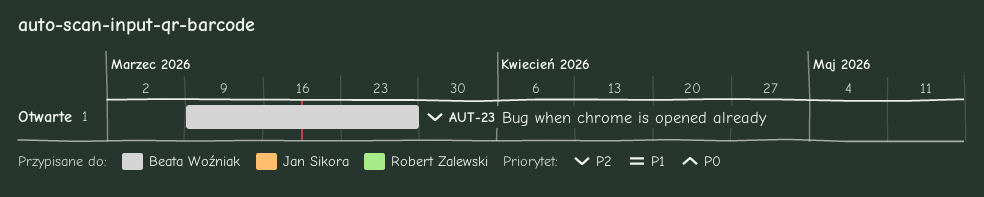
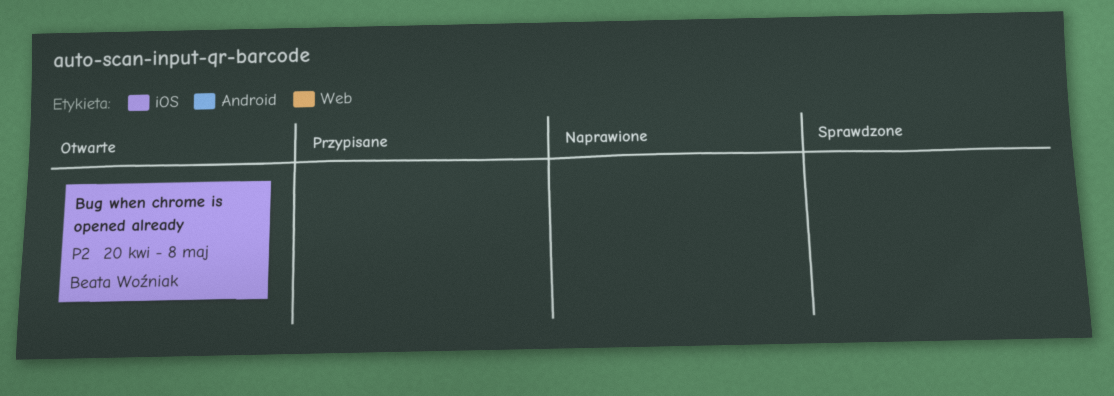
Bug when chrome is opened already, start: Mar 9 -> Apr 20
Bug when chrome is opened already, due: Mar 27 -> May 8

